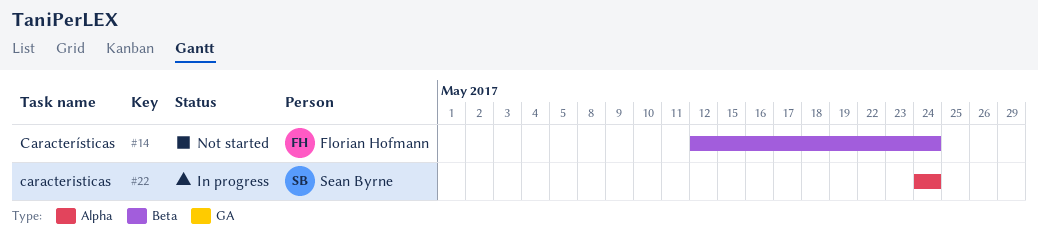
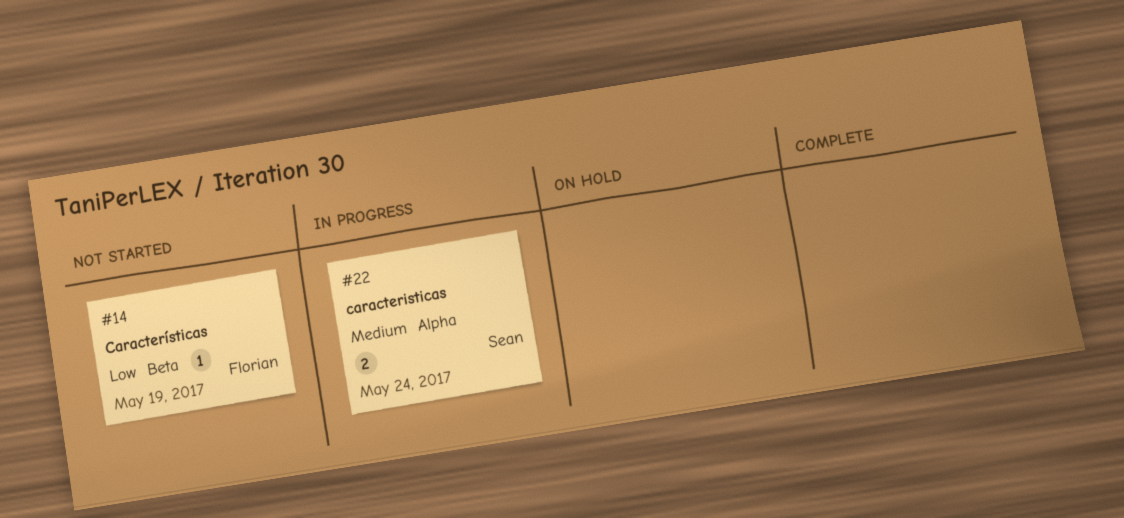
#14, due: May 24 -> May 19

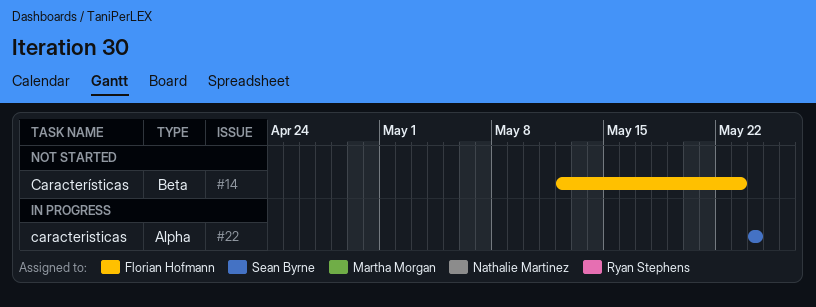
#14, due: May 19 -> May 23

